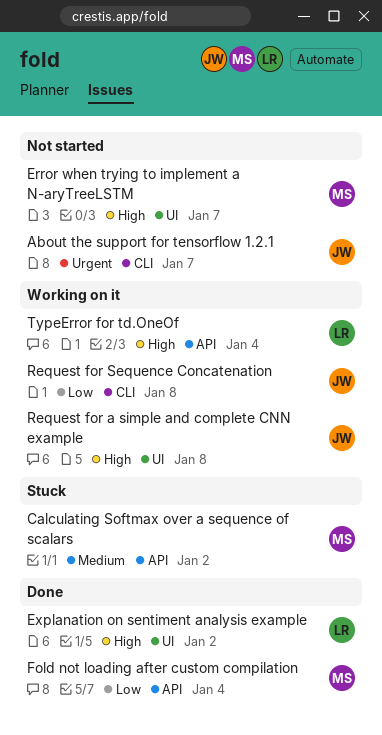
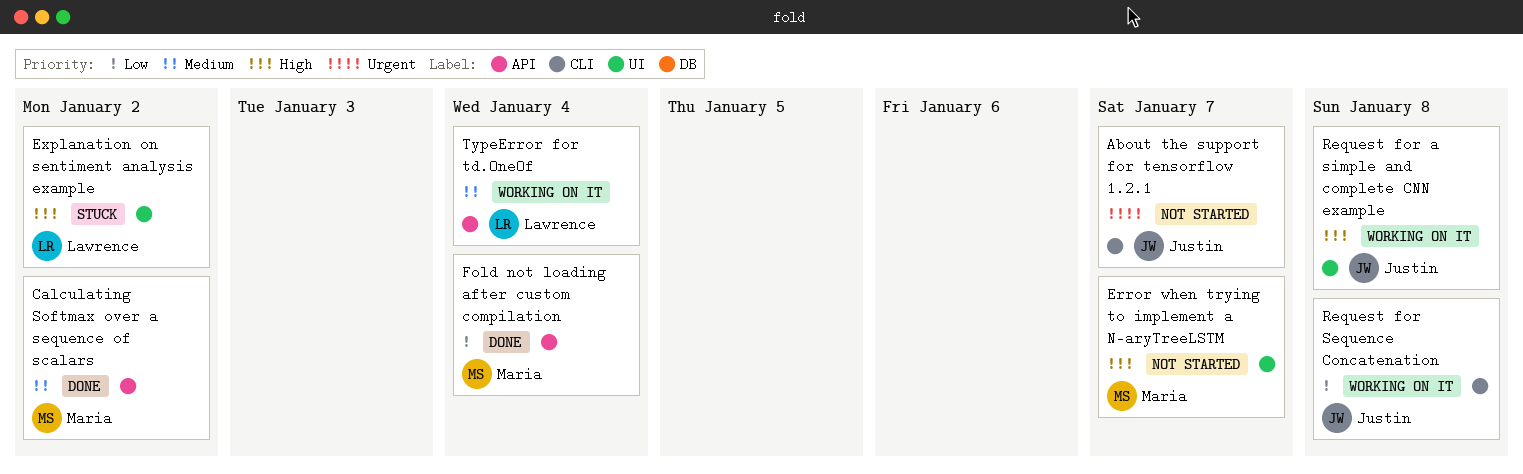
Calculating Softmax over a sequence of scalars, status: Stuck -> Done
Explanation on sentiment analysis example, status: Done -> Stuck
TypeError for td.OneOf, priority: High -> Medium

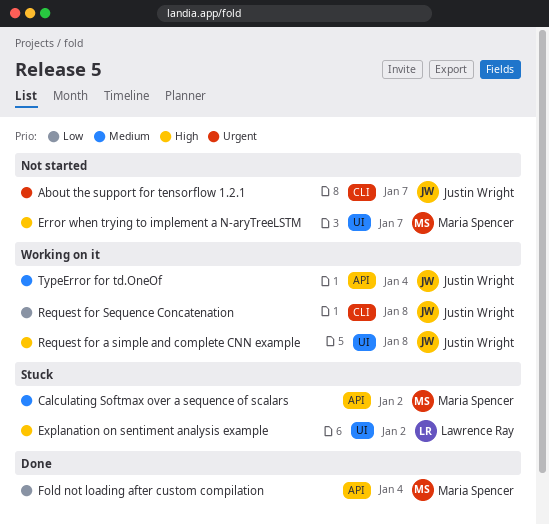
Calculating Softmax over a sequence of scalars, status: Done -> Stuck
TypeError for td.OneOf, owner: Lawrence Ray -> Justin Wright

